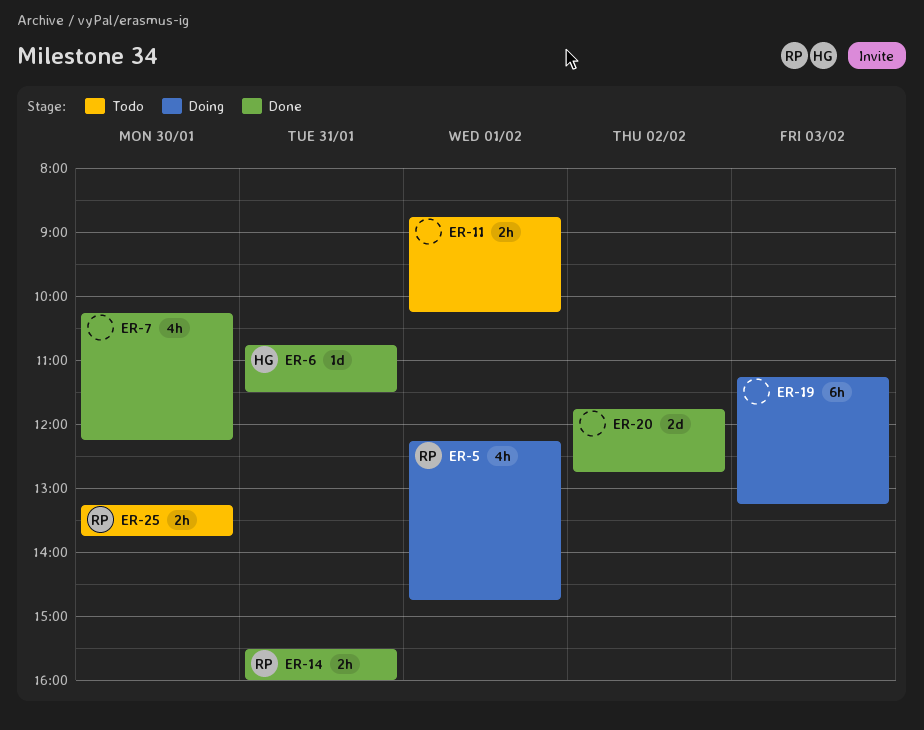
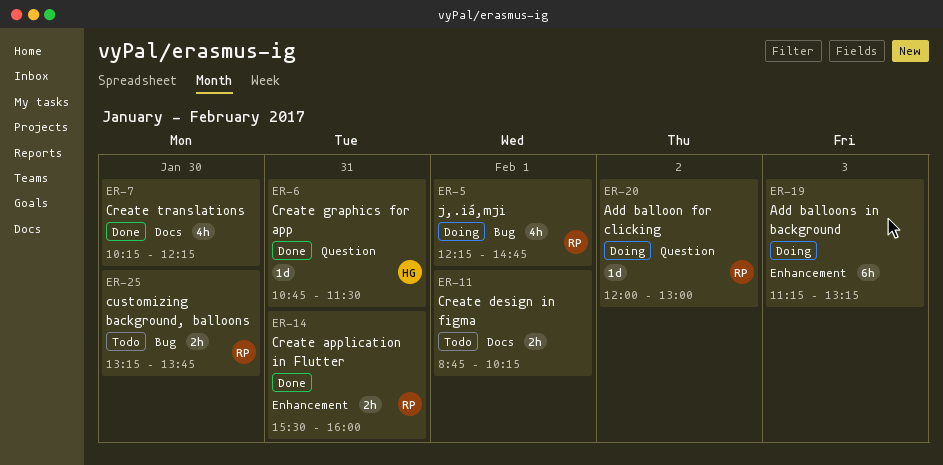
ER-20, status: Done -> Doing
ER-20, owner: none -> RP
ER-20, estimate: 2d -> 1d
ER-20, begins: 11:45 -> 12:00
ER-20, ends: 12:45 -> 13:00

